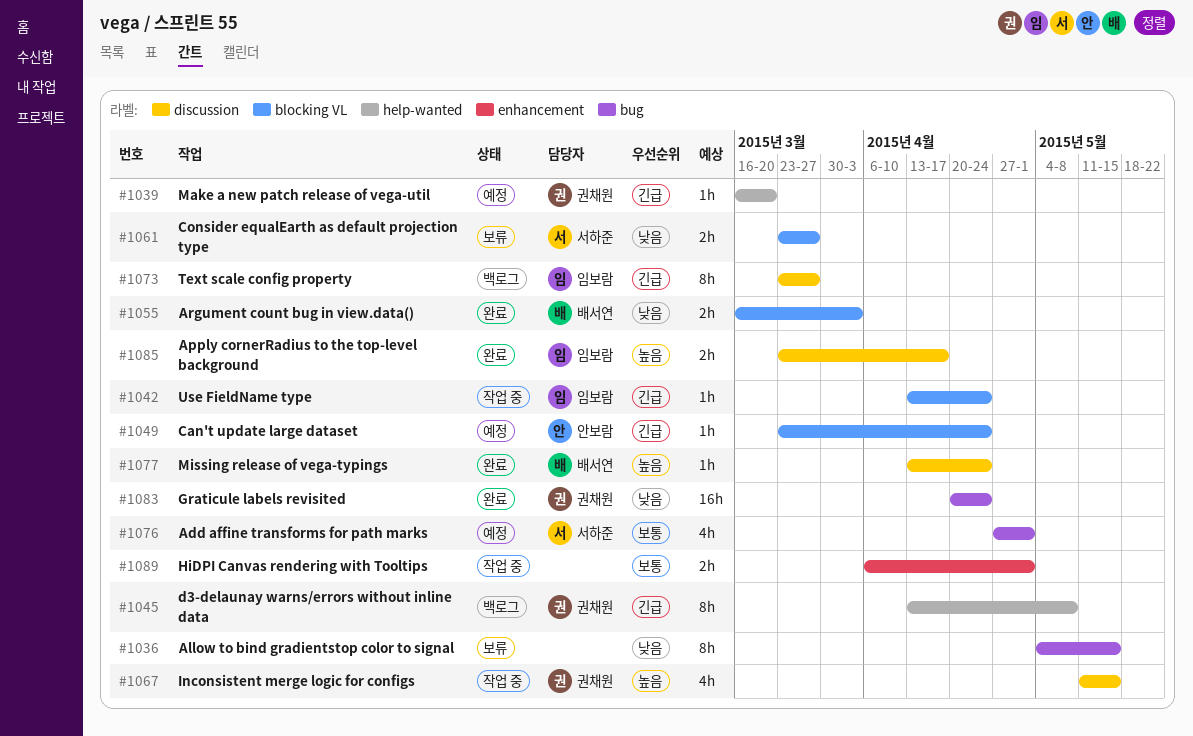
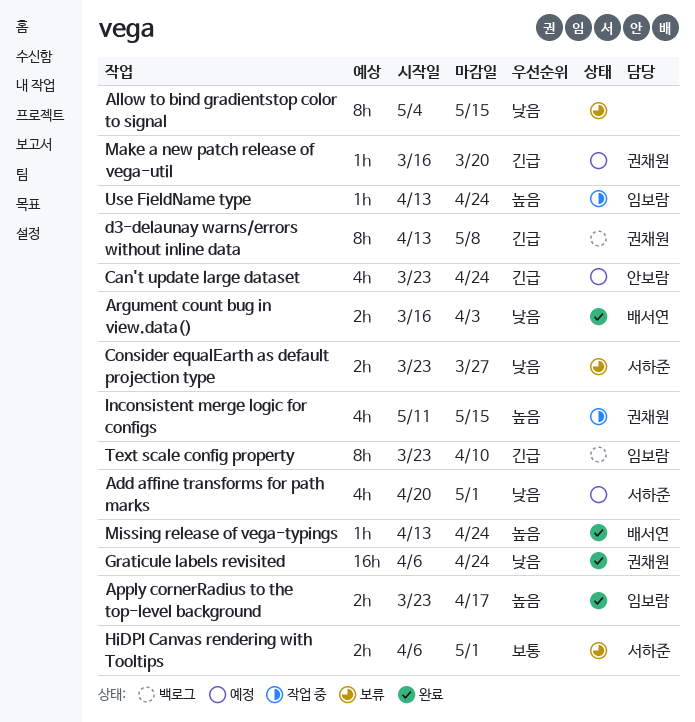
Add affine transforms for path marks, priority: 보통 -> 낮음
Add affine transforms for path marks, start: Apr 27 -> Apr 20
Can't update large dataset, estimate: 1h -> 4h
Graticule labels revisited, start: Apr 20 -> Apr 6
HiDPI Canvas rendering with Tooltips, status: 작업 중 -> 보류
HiDPI Canvas rendering with Tooltips, owner: none -> 서하준
Text scale config property, due: Mar 27 -> Apr 10
Use FieldName type, priority: 긴급 -> 높음

